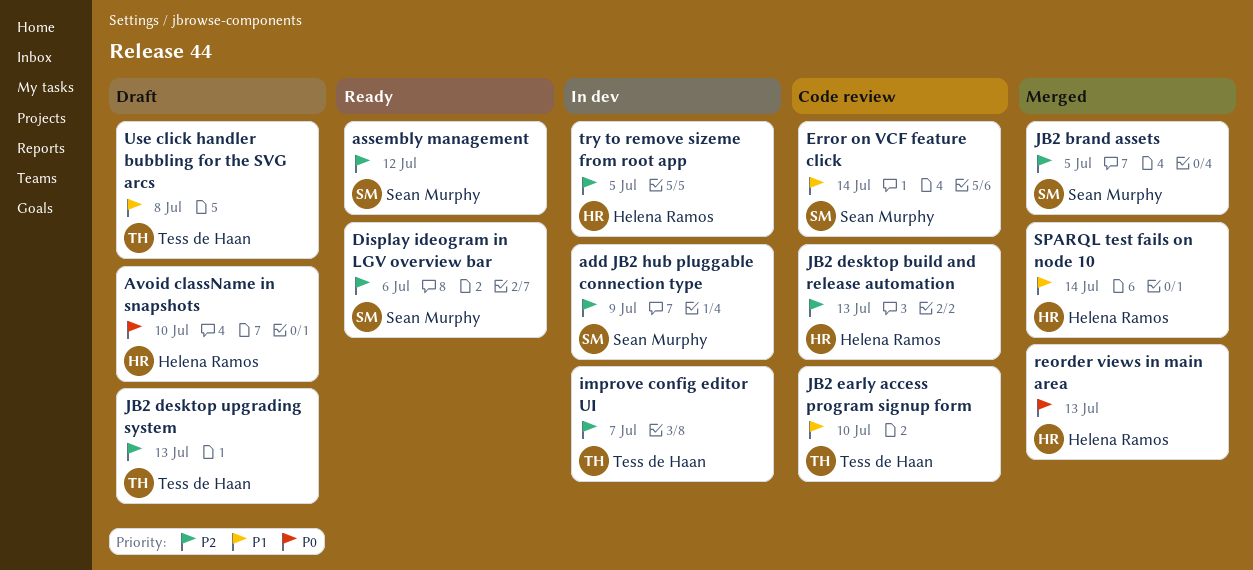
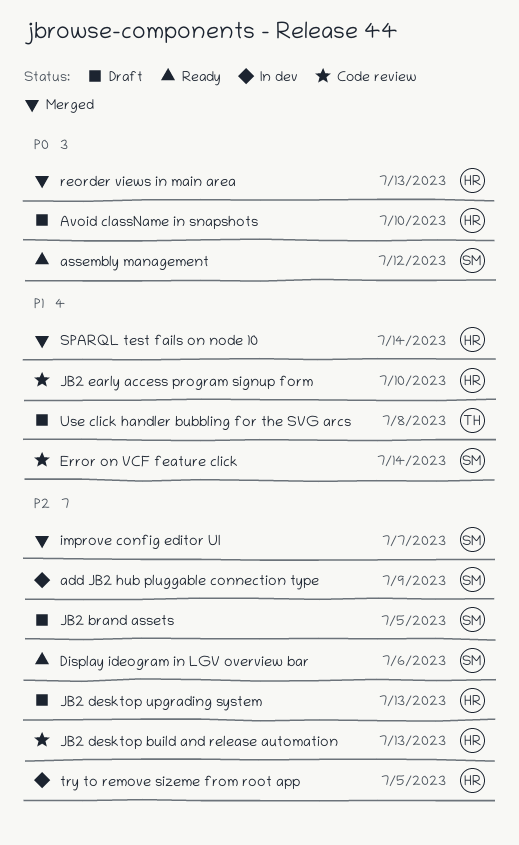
assembly management, priority: P2 -> P0
improve config editor UI, status: In dev -> Merged
improve config editor UI, owner: Tess de Haan -> Sean Murphy
JB2 brand assets, status: Merged -> Draft
JB2 desktop upgrading system, owner: Tess de Haan -> Helena Ramos
JB2 early access program signup form, owner: Tess de Haan -> Helena Ramos

